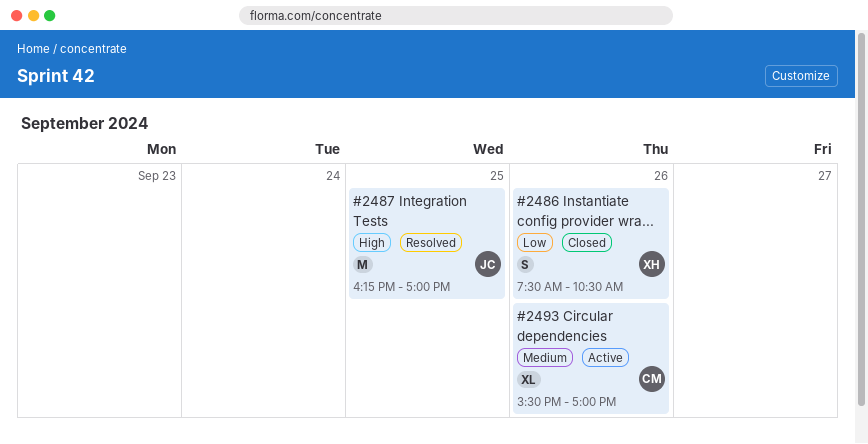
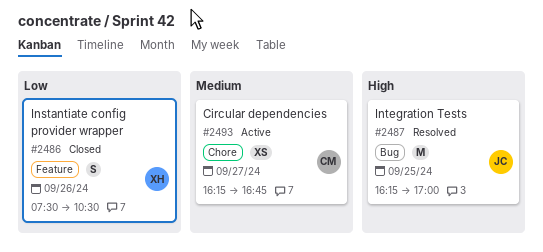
#2493, estimate: XL -> XS
#2493, day: Sep 26 -> Sep 27
#2493, begins: 15:30 -> 16:15
#2493, ends: 17:00 -> 16:45

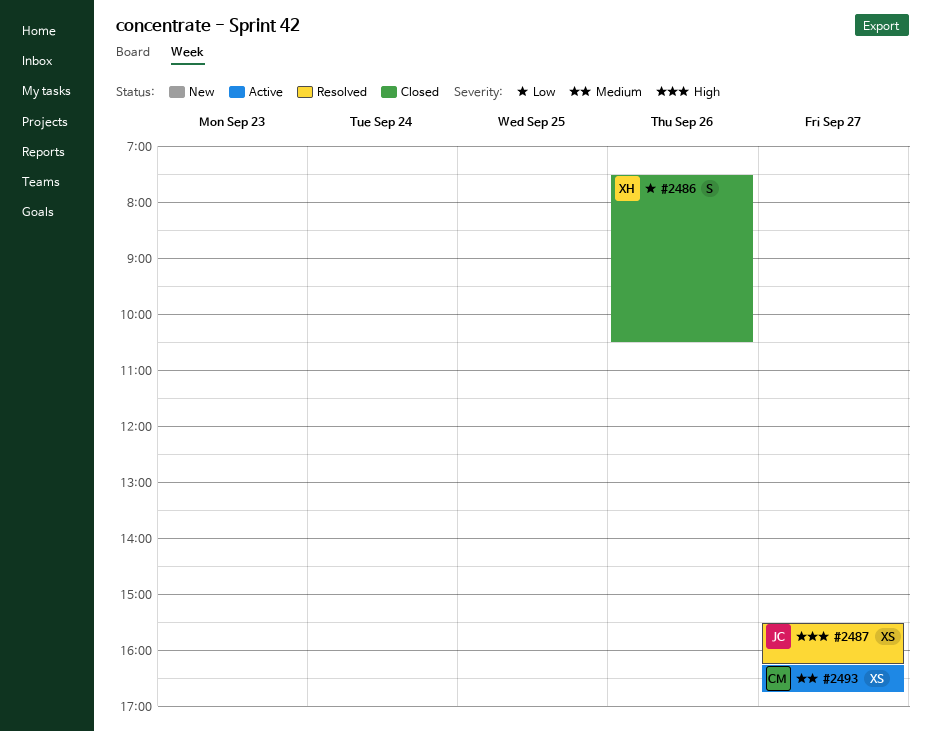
#2487, estimate: M -> XS
#2487, day: Sep 25 -> Sep 27
#2487, begins: 16:15 -> 15:30
#2487, ends: 17:00 -> 16:15

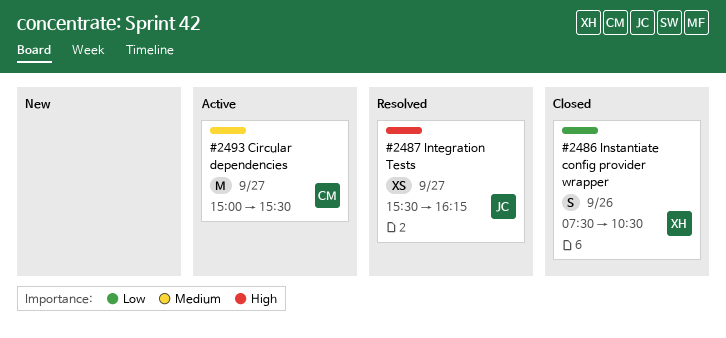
#2493, estimate: XS -> M
#2493, begins: 16:15 -> 15:00
#2493, ends: 16:45 -> 15:30

